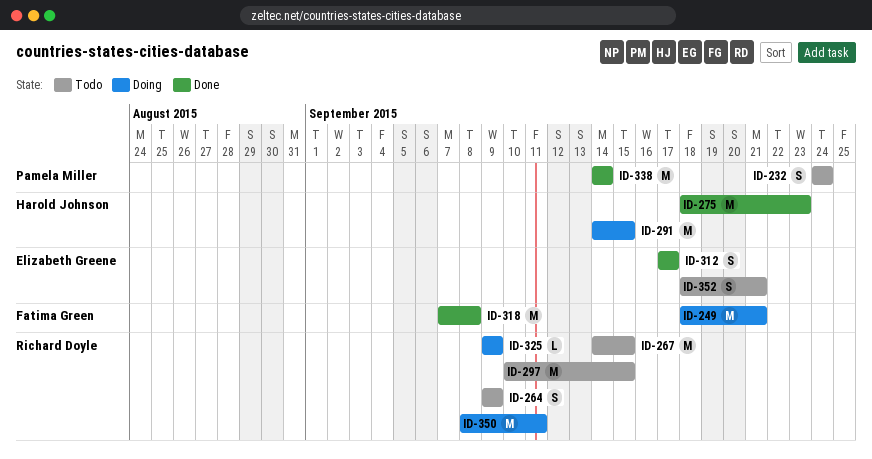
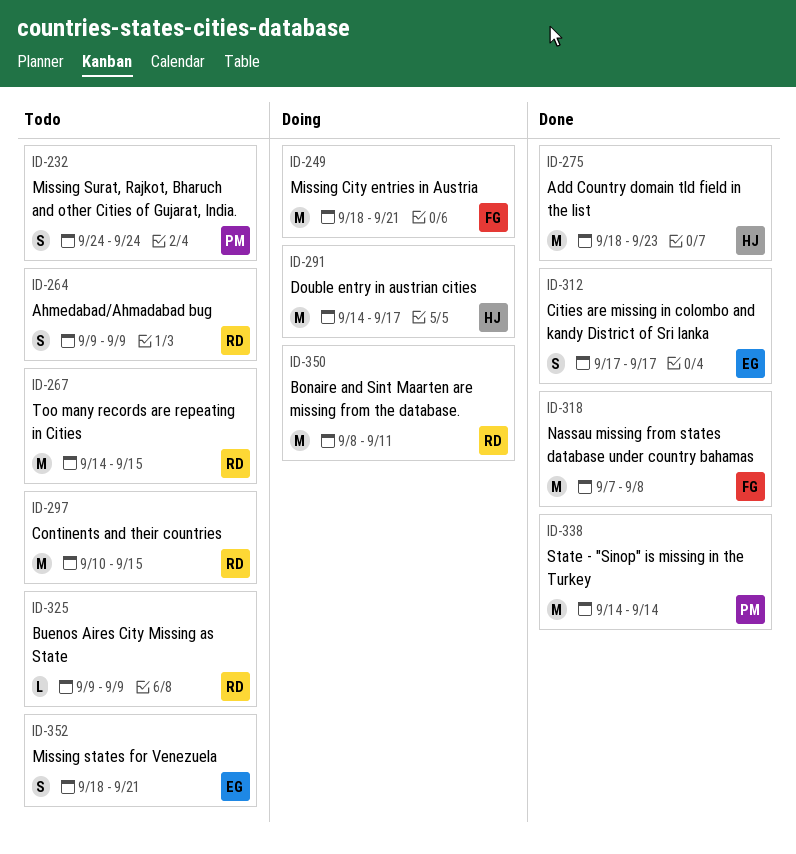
ID-291, due: Sep 15 -> Sep 17
ID-325, status: Doing -> Todo

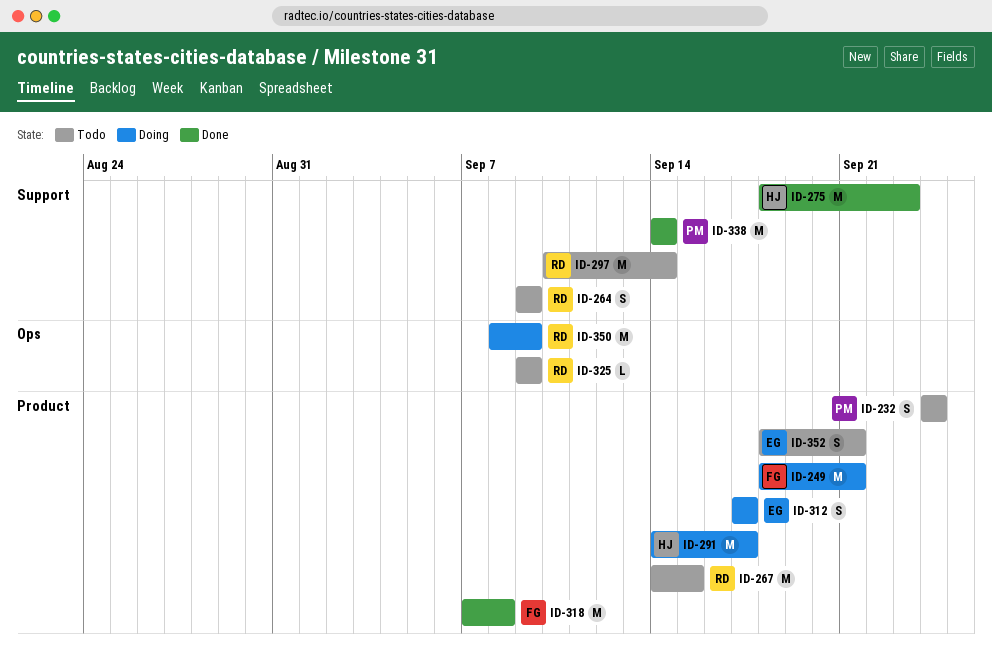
ID-297, due: Sep 15 -> Sep 14
ID-312, status: Done -> Doing
ID-350, due: Sep 11 -> Sep 9

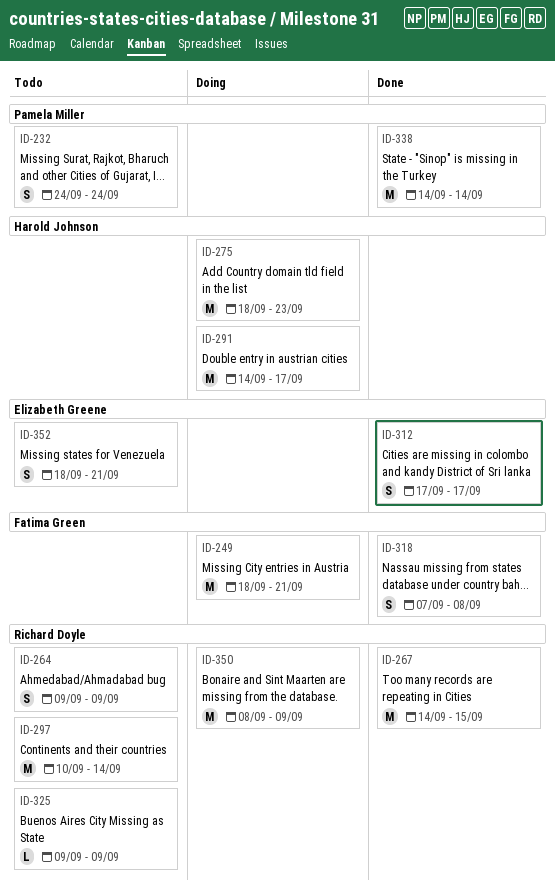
ID-267, status: Todo -> Done
ID-275, status: Done -> Doing
ID-312, status: Doing -> Done
ID-318, estimate: M -> S

